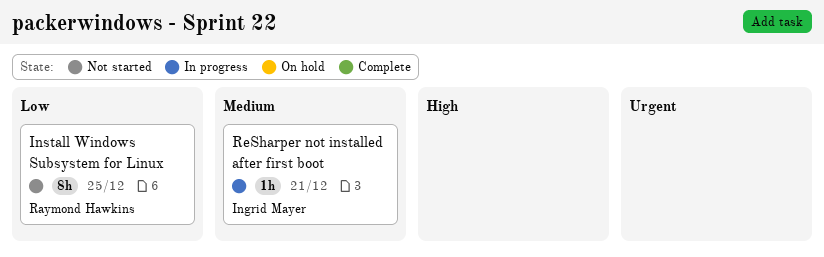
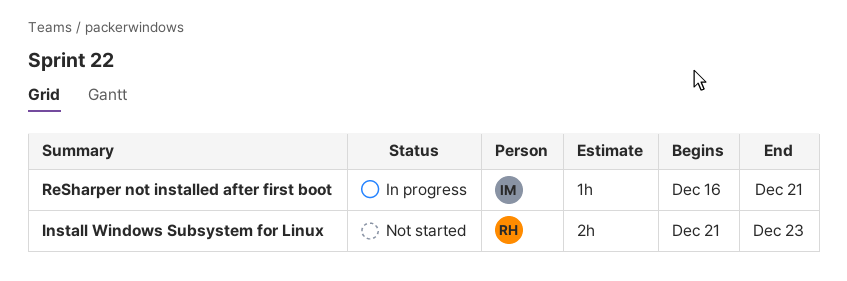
Install Windows Subsystem for Linux, estimate: 8h -> 2h
Install Windows Subsystem for Linux, due: Dec 25 -> Dec 23

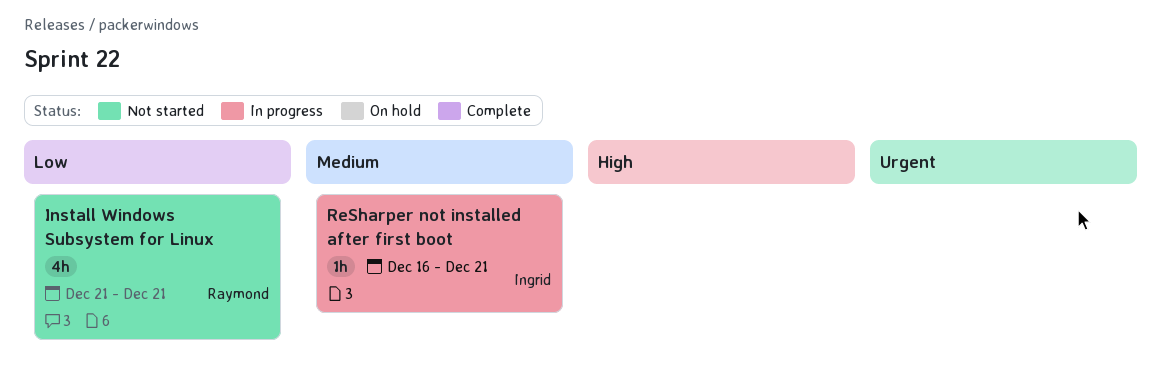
Install Windows Subsystem for Linux, estimate: 2h -> 4h
Install Windows Subsystem for Linux, due: Dec 23 -> Dec 21

